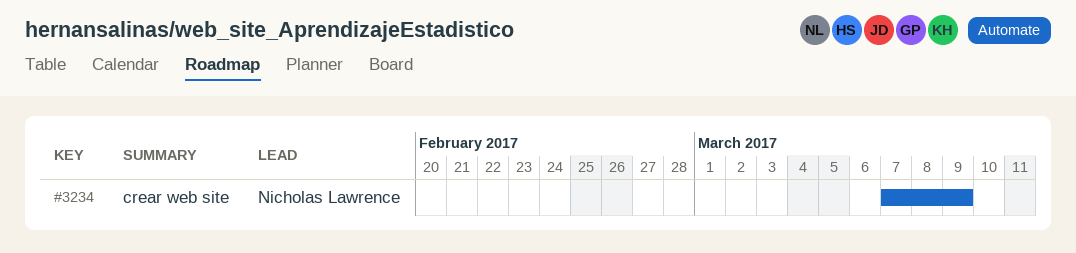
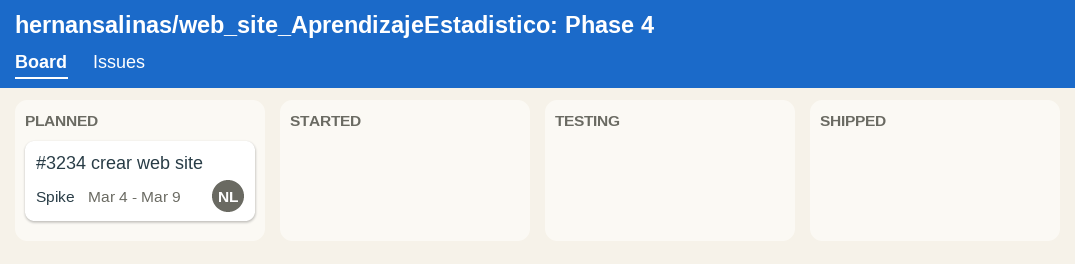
#3234, start: Mar 7 -> Mar 4

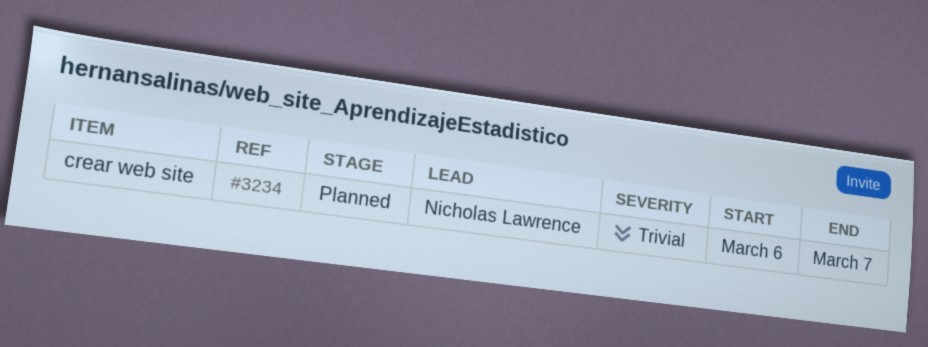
#3234, start: Mar 4 -> Mar 6
#3234, due: Mar 9 -> Mar 7

